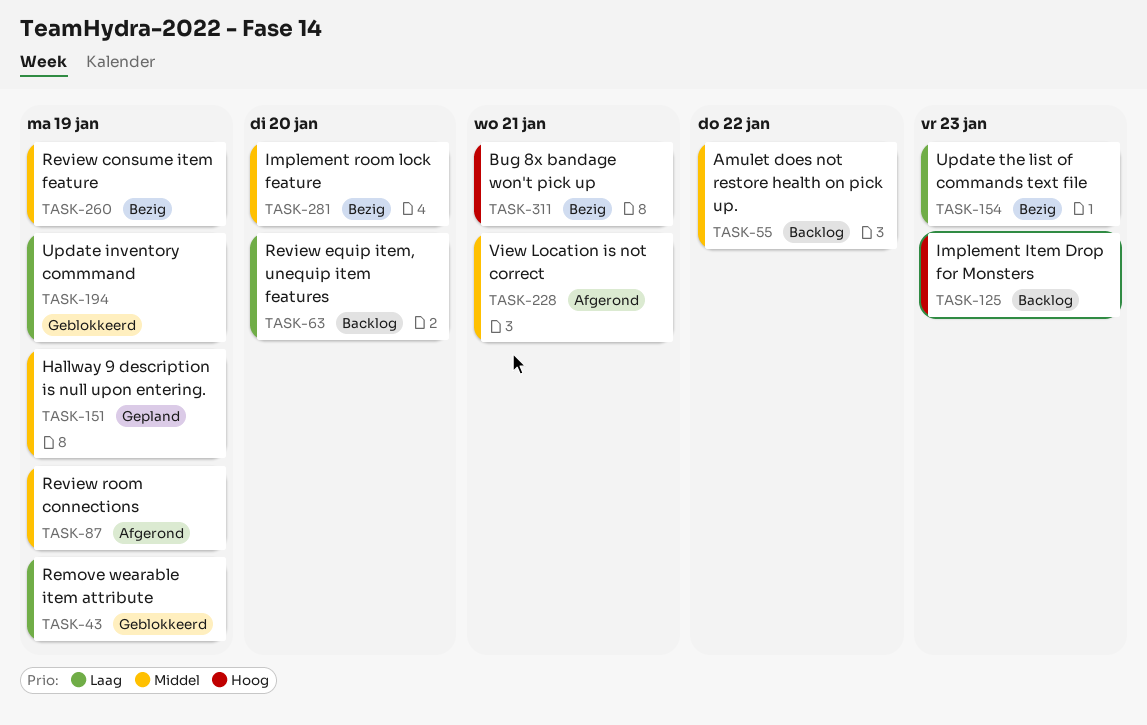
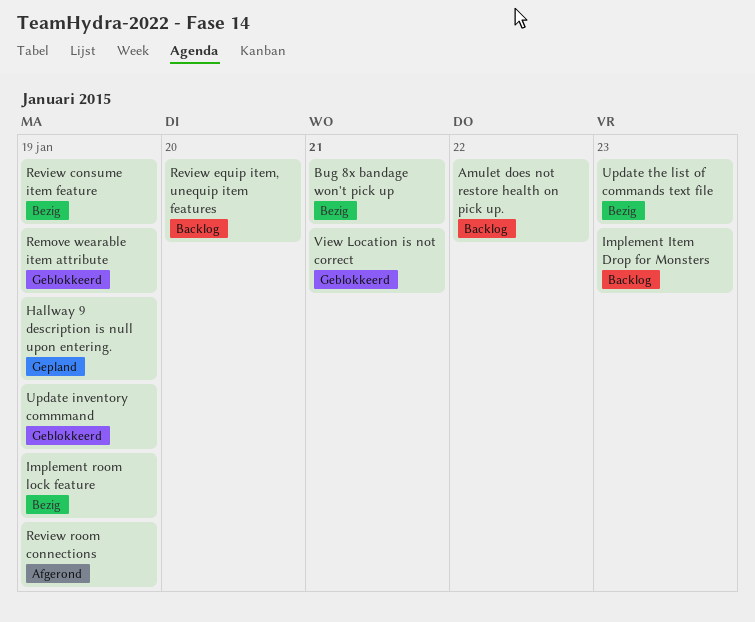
Implement room lock feature, due: Jan 20 -> Jan 19
View Location is not correct, status: Afgerond -> Geblokkeerd

